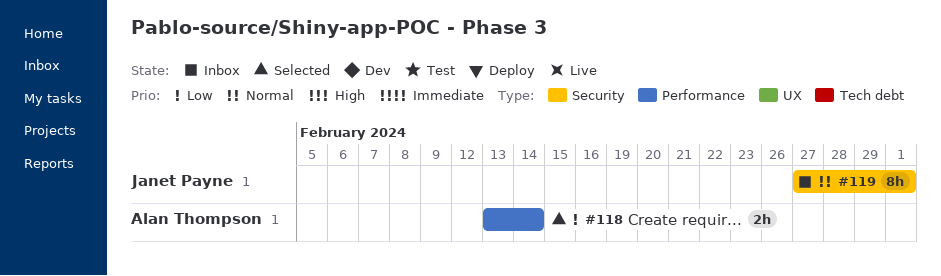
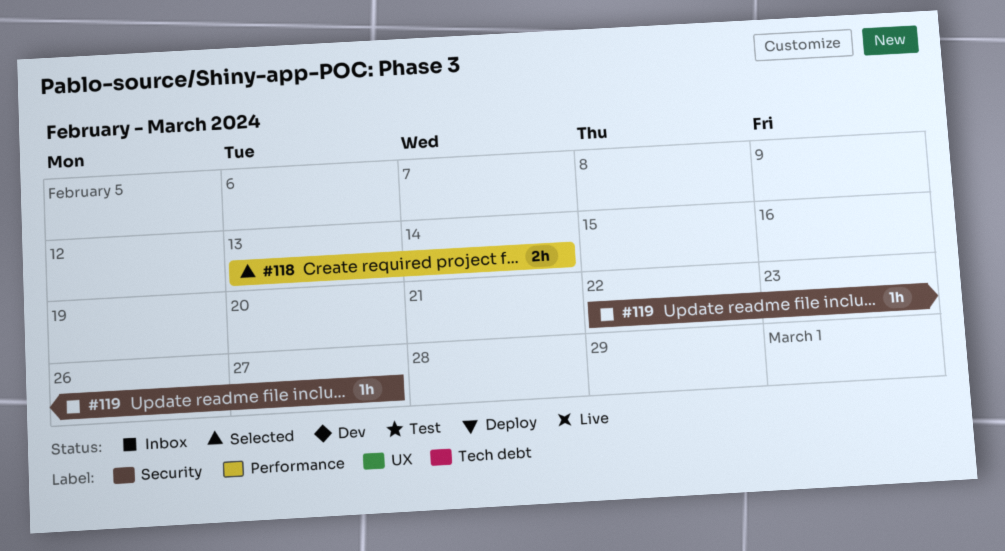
#119, estimate: 8h -> 1h
#119, start: Feb 27 -> Feb 22
#119, due: Mar 1 -> Feb 27

